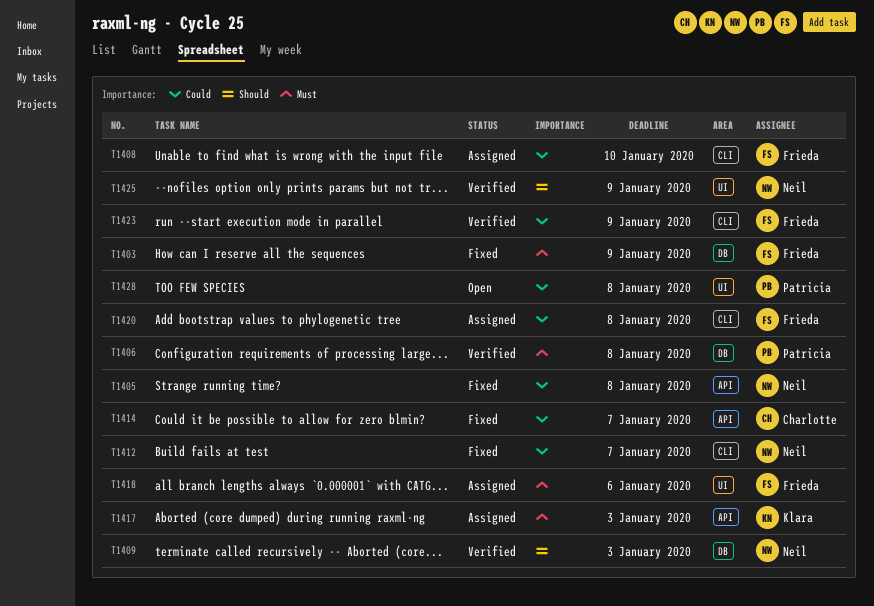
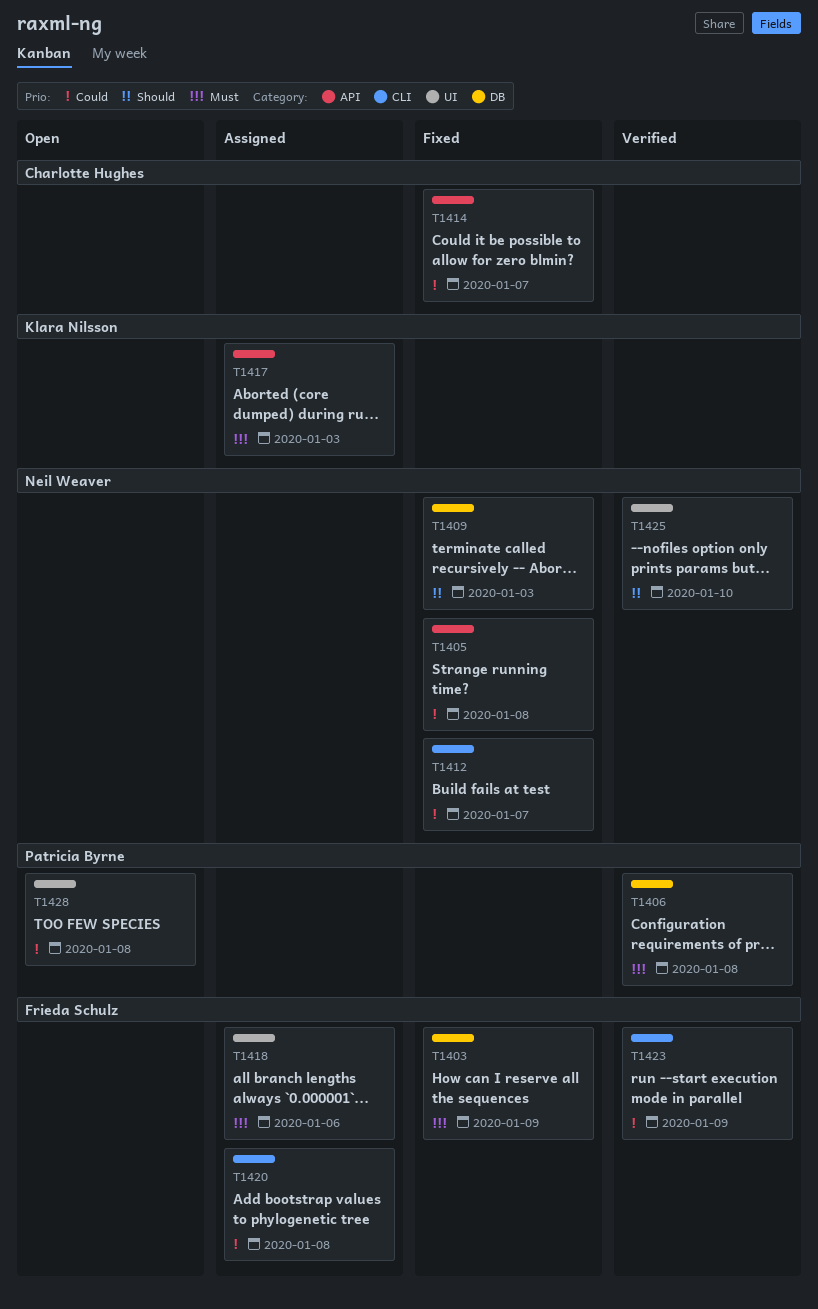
T1408: present -> none
T1409, status: Verified -> Fixed
T1425, due: Jan 9 -> Jan 10

